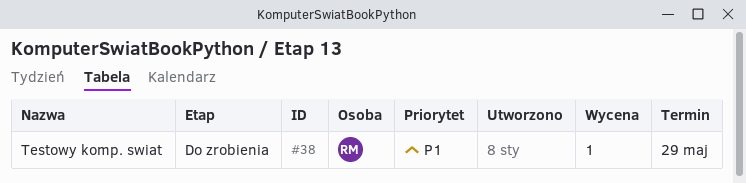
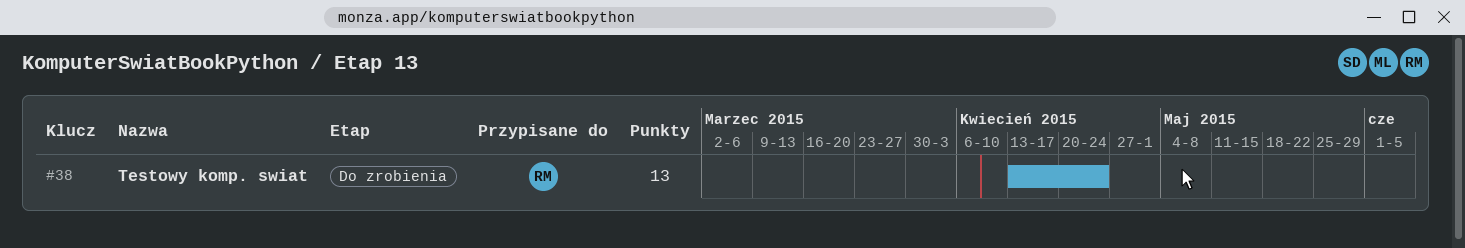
#38, estimate: 1 -> 13
#38, due: May 29 -> Apr 24

